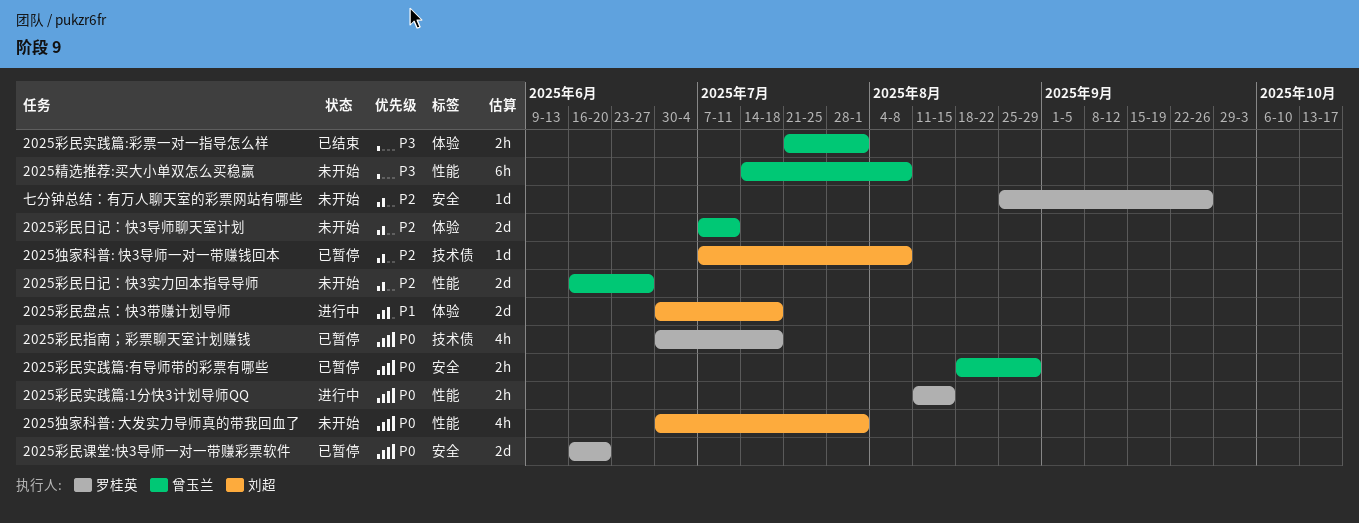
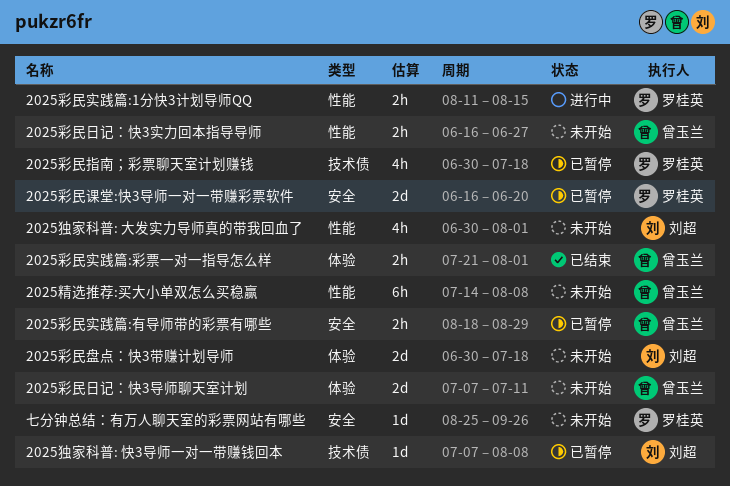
2025彩民日记：快3实力回本指导导师, estimate: 2d -> 2h
2025彩民盘点：快3带赚计划导师, status: 进行中 -> 未开始

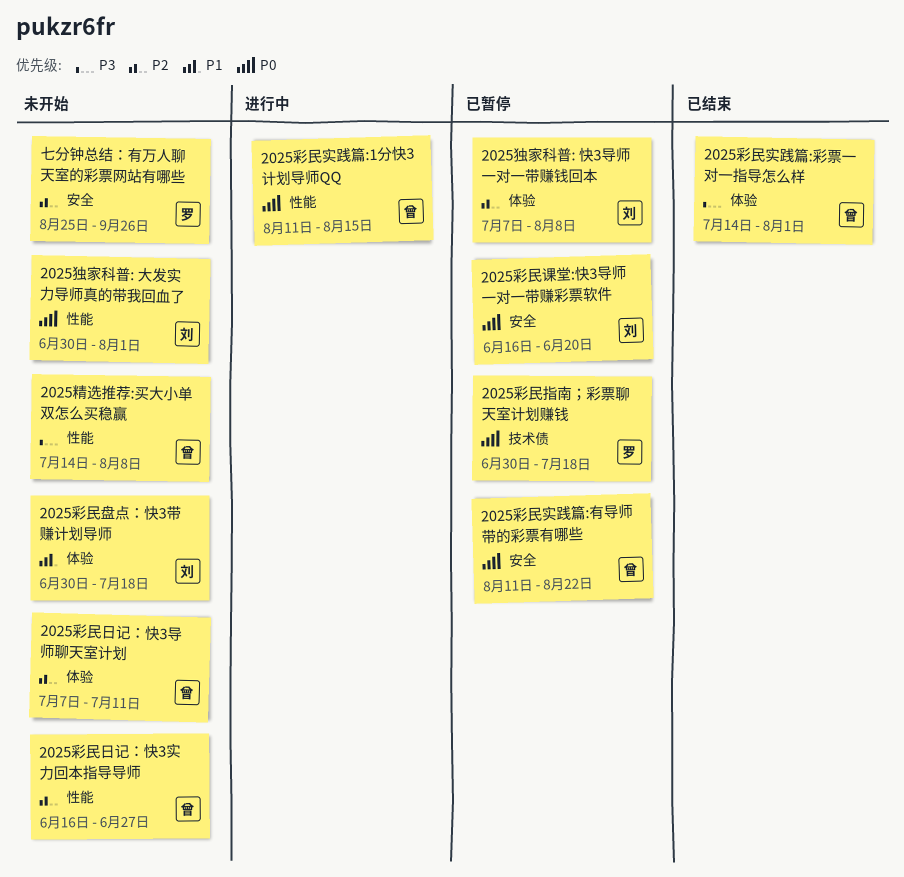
2025彩民实践篇:1分快3计划导师QQ, owner: 罗桂英 -> 曾玉兰
2025彩民实践篇:彩票一对一指导怎么样, start: Jul 21 -> Jul 14
2025彩民实践篇:有导师带的彩票有哪些, start: Aug 18 -> Aug 11
2025彩民实践篇:有导师带的彩票有哪些, due: Aug 29 -> Aug 22
2025彩民课堂:快3导师一对一带赚彩票软件, owner: 罗桂英 -> 刘超
2025独家科普: 快3导师一对一带赚钱回本, label: 技术债 -> 体验

